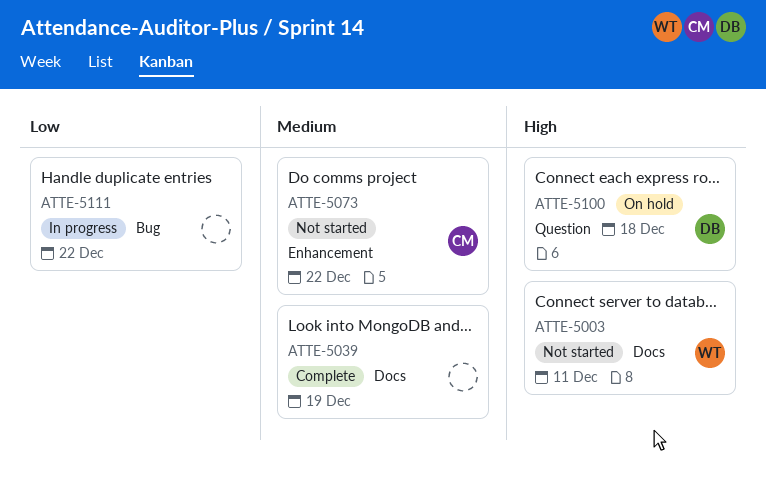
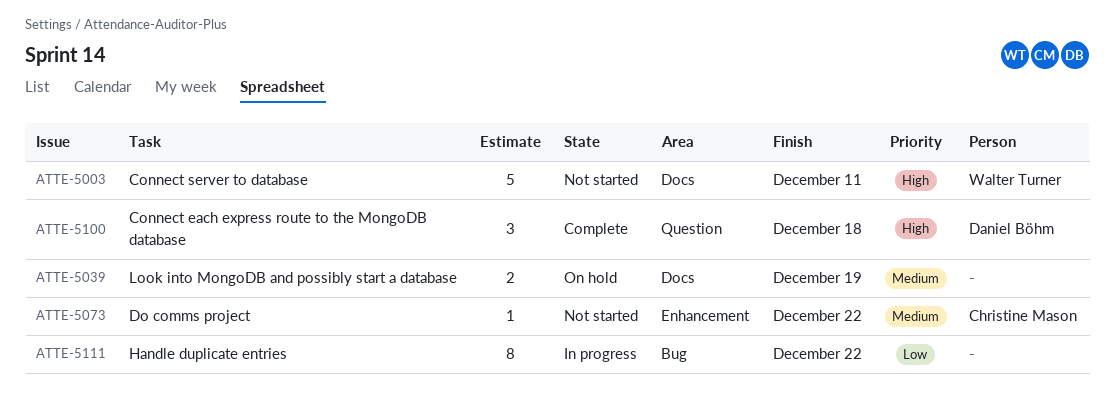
ATTE-5039, status: Complete -> On hold
ATTE-5100, status: On hold -> Complete

